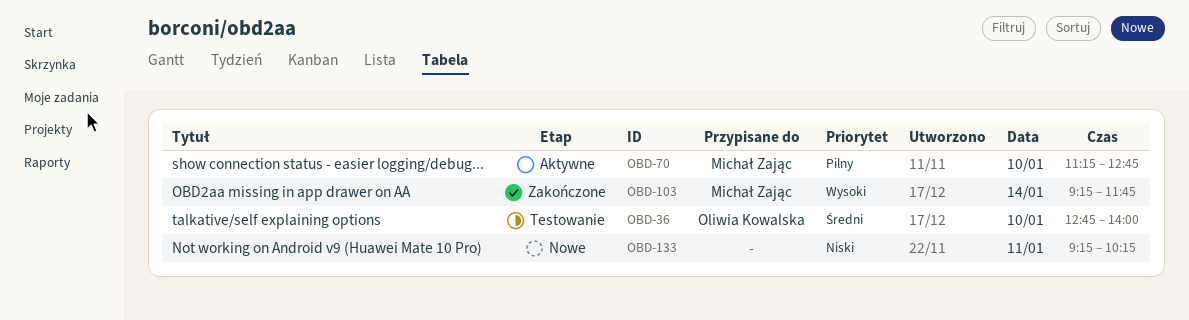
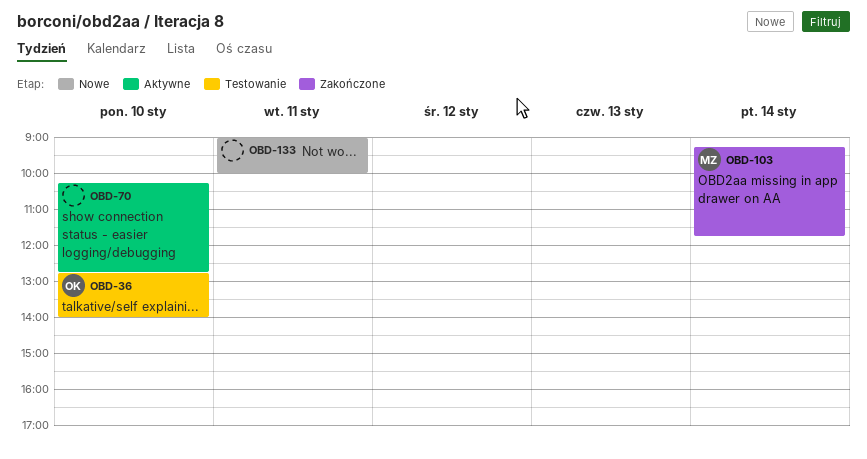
OBD-70, owner: Michał Zając -> none
OBD-70, begins: 11:15 -> 10:15
OBD-133, begins: 09:15 -> 09:00
OBD-133, ends: 10:15 -> 10:00

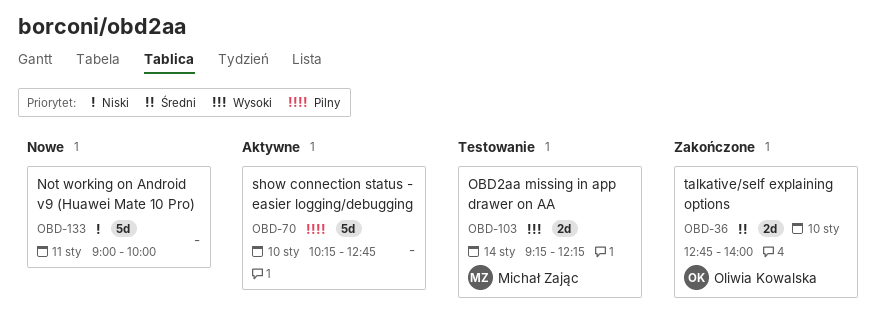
OBD-36, status: Testowanie -> Zakończone
OBD-103, status: Zakończone -> Testowanie
OBD-103, ends: 11:45 -> 12:15

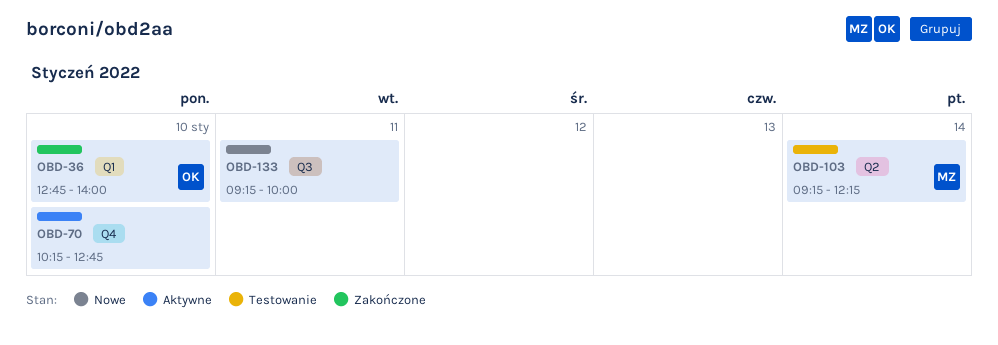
OBD-133, begins: 09:00 -> 09:15

